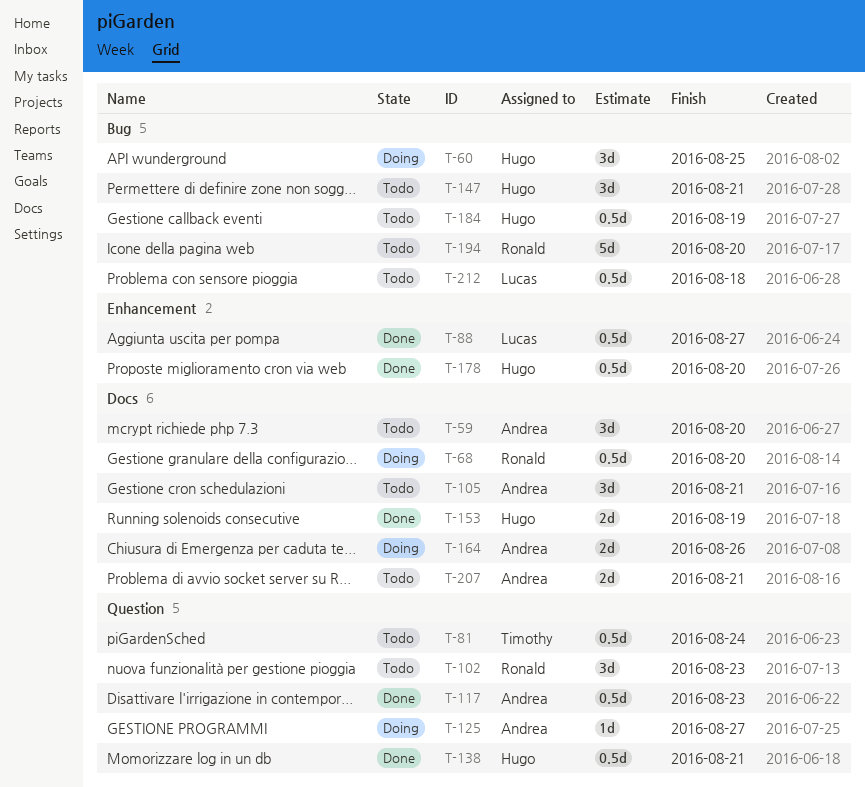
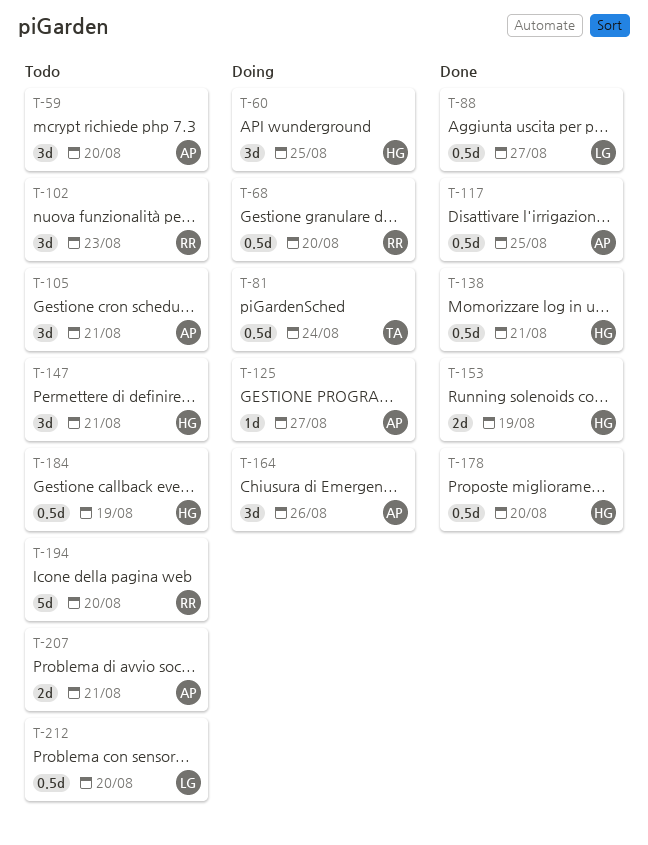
T-81, status: Todo -> Doing
T-117, due: Aug 23 -> Aug 25
T-164, estimate: 2d -> 3d
T-212, due: Aug 18 -> Aug 20

